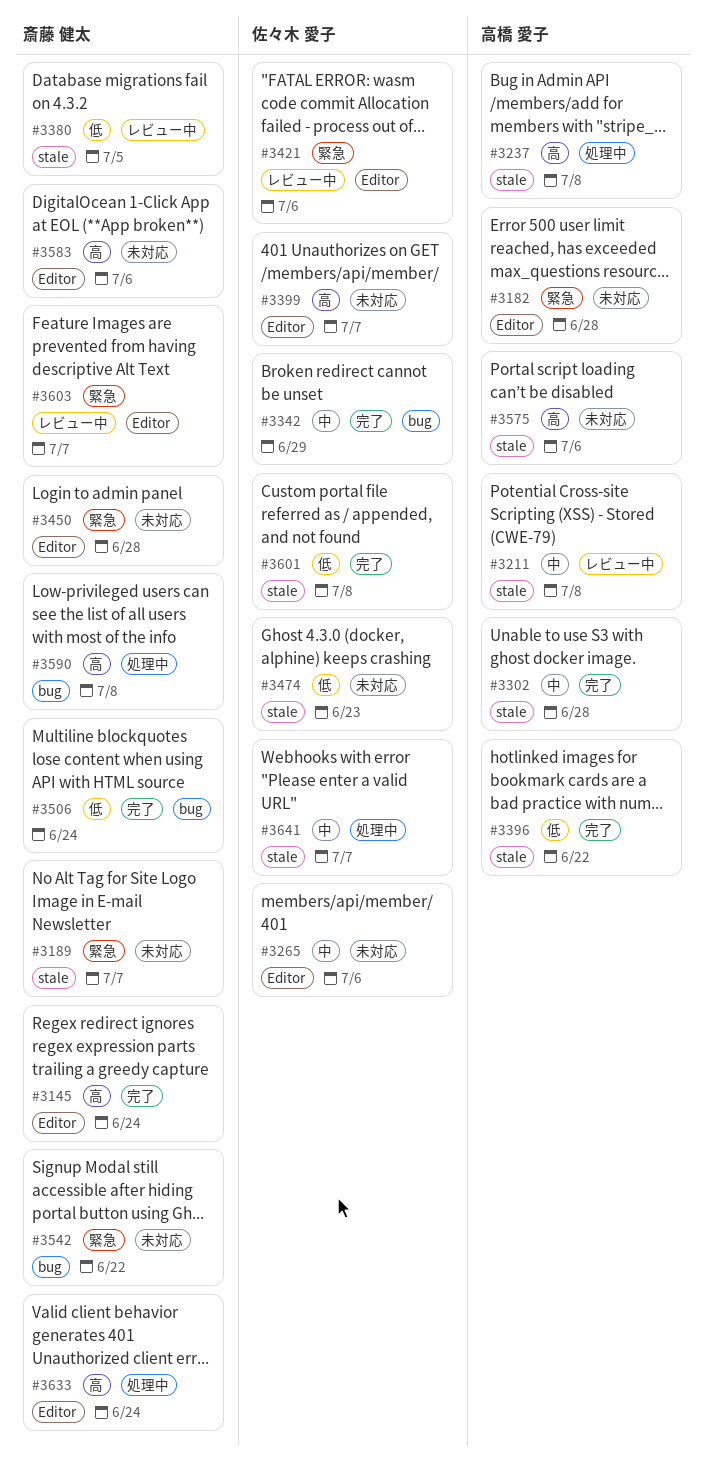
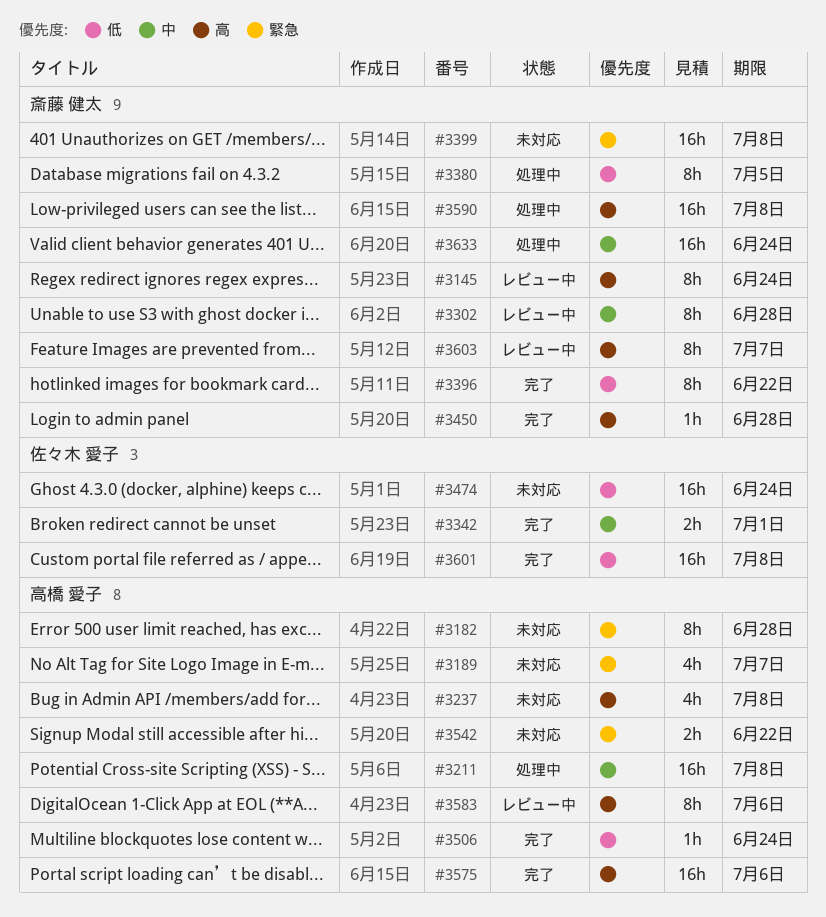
#3145, status: 完了 -> レビュー中
#3189, owner: 斎藤 健太 -> 高橋 愛子
#3211, status: レビュー中 -> 処理中
#3237, status: 処理中 -> 未対応
#3265: present -> none
#3302, status: 完了 -> レビュー中
#3302, owner: 高橋 愛子 -> 斎藤 健太
#3342, due: Jun 29 -> Jul 1
#3380, status: レビュー中 -> 処理中
#3396, owner: 高橋 愛子 -> 斎藤 健太
#3399, owner: 佐々木 愛子 -> 斎藤 健太
#3399, priority: 高 -> 緊急
#3399, due: Jul 7 -> Jul 8
#3421: present -> none
#3450, status: 未対応 -> 完了
#3450, priority: 緊急 -> 高
#3474, due: Jun 23 -> Jun 24
#3506, owner: 斎藤 健太 -> 高橋 愛子
#3542, owner: 斎藤 健太 -> 高橋 愛子
#3575, status: 未対応 -> 完了
#3583, status: 未対応 -> レビュー中
#3583, owner: 斎藤 健太 -> 高橋 愛子
#3603, priority: 緊急 -> 高
#3633, priority: 高 -> 中
#3641: present -> none

